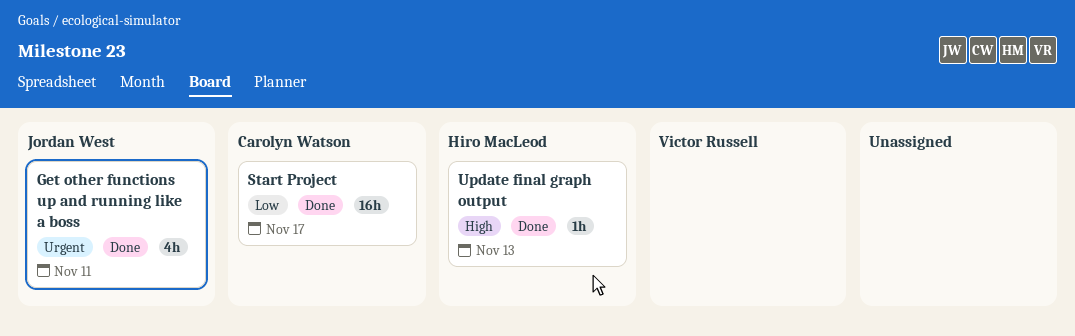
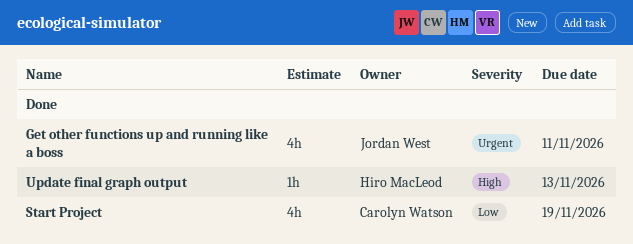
Start Project, estimate: 16h -> 4h
Start Project, due: Nov 17 -> Nov 19

